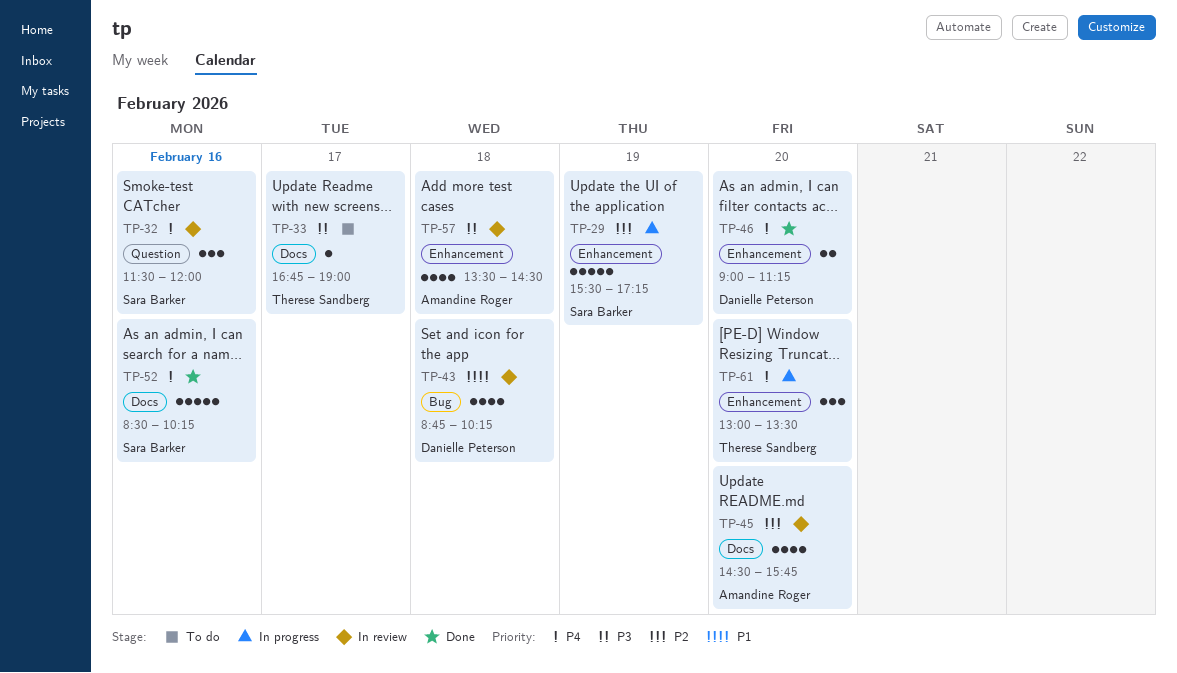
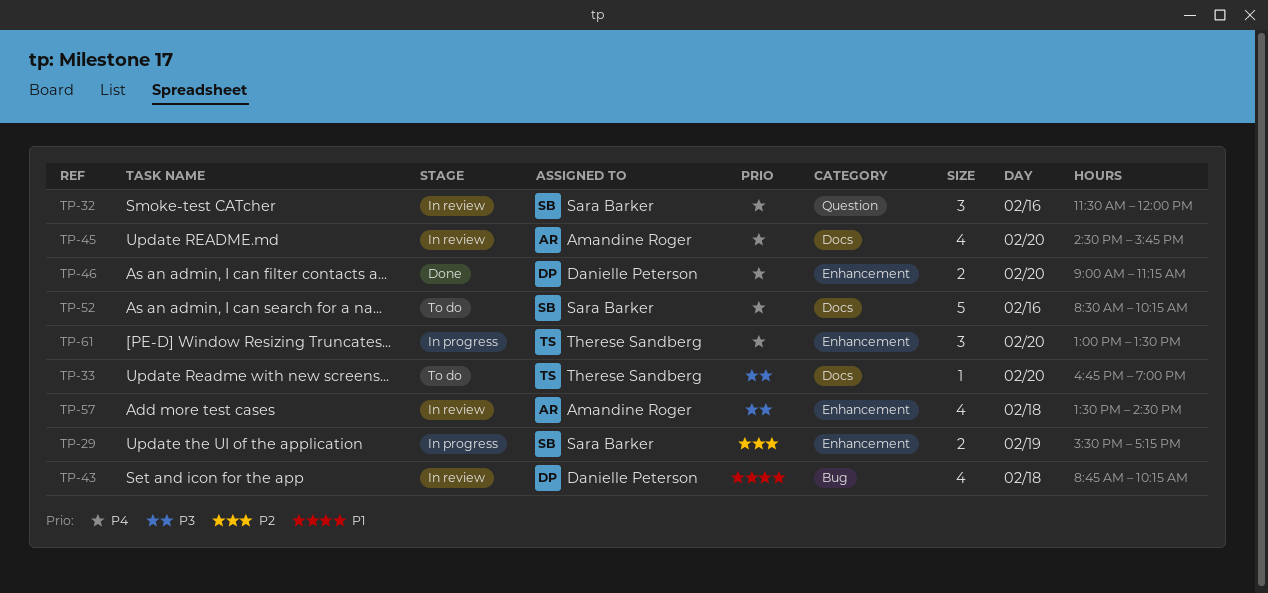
TP-29, estimate: 5 -> 2
TP-33, day: Feb 17 -> Feb 20
TP-45, priority: P2 -> P4
TP-52, status: Done -> To do

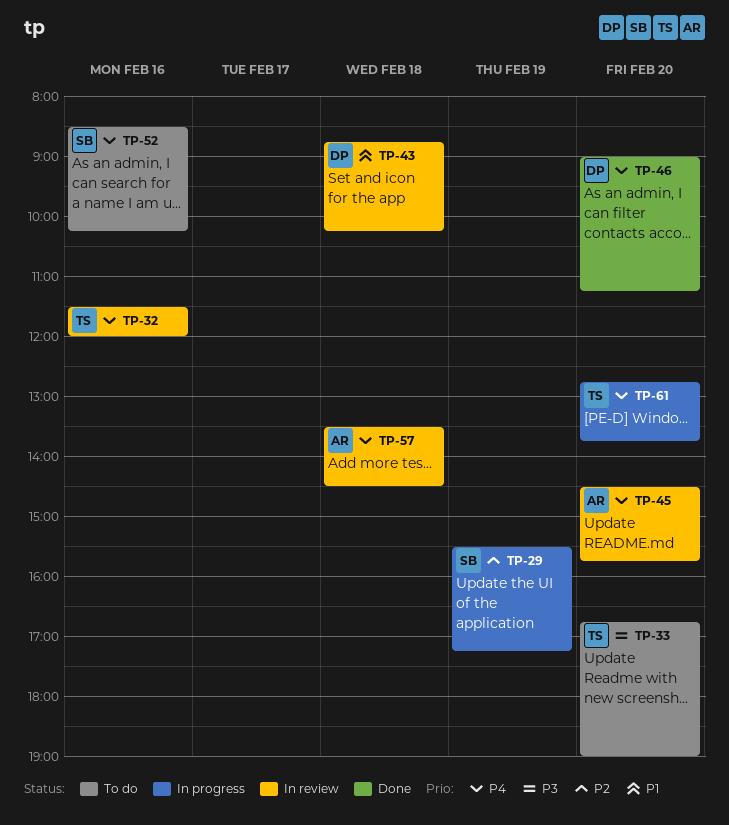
TP-32, owner: Sara Barker -> Therese Sandberg
TP-57, priority: P3 -> P4
TP-61, begins: 13:00 -> 12:45
TP-61, ends: 13:30 -> 13:45

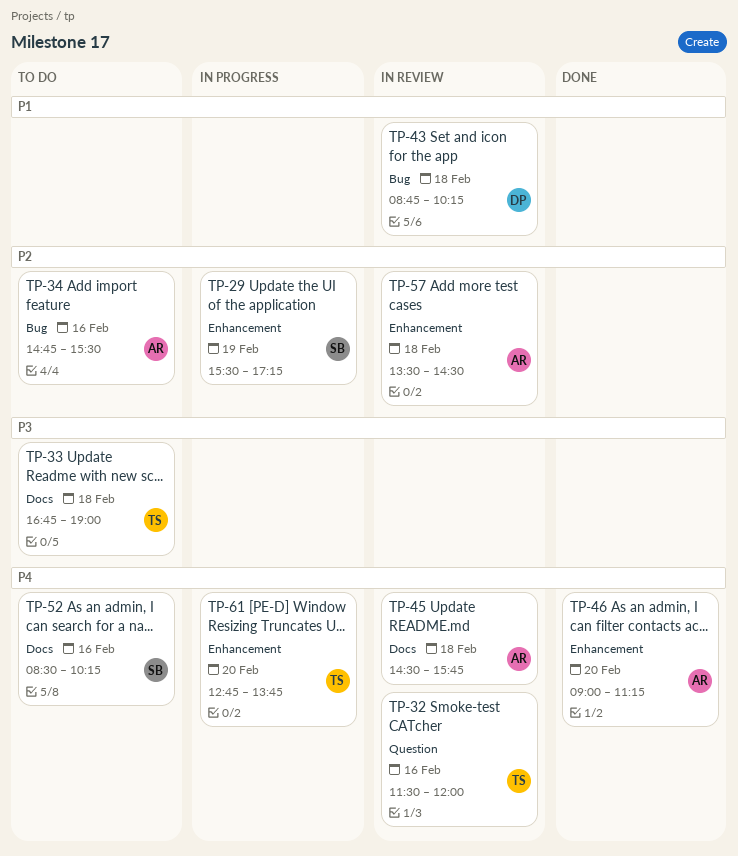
TP-33, day: Feb 20 -> Feb 18
TP-34: none -> present
TP-45, day: Feb 20 -> Feb 18
TP-46, owner: DP -> AR
TP-57, priority: P4 -> P2

